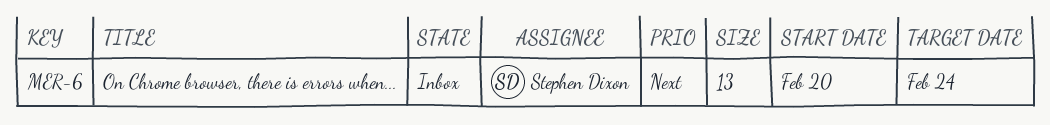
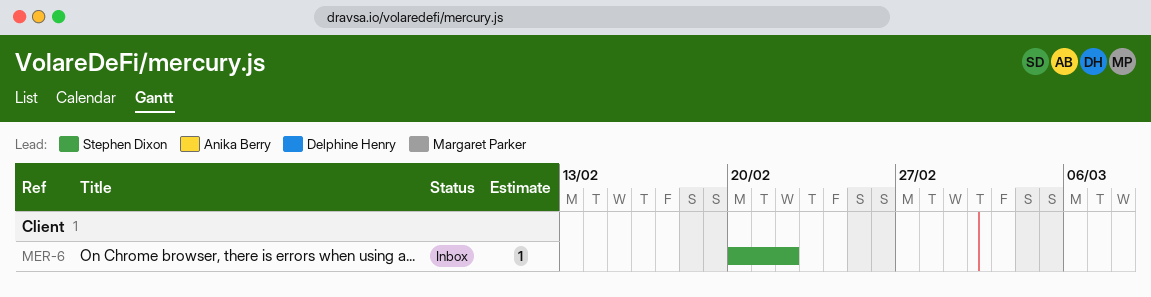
MER-6, estimate: 13 -> 1
MER-6, due: Feb 24 -> Feb 22

